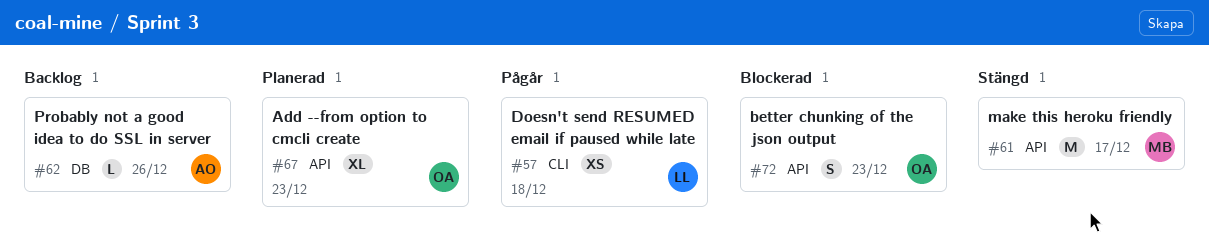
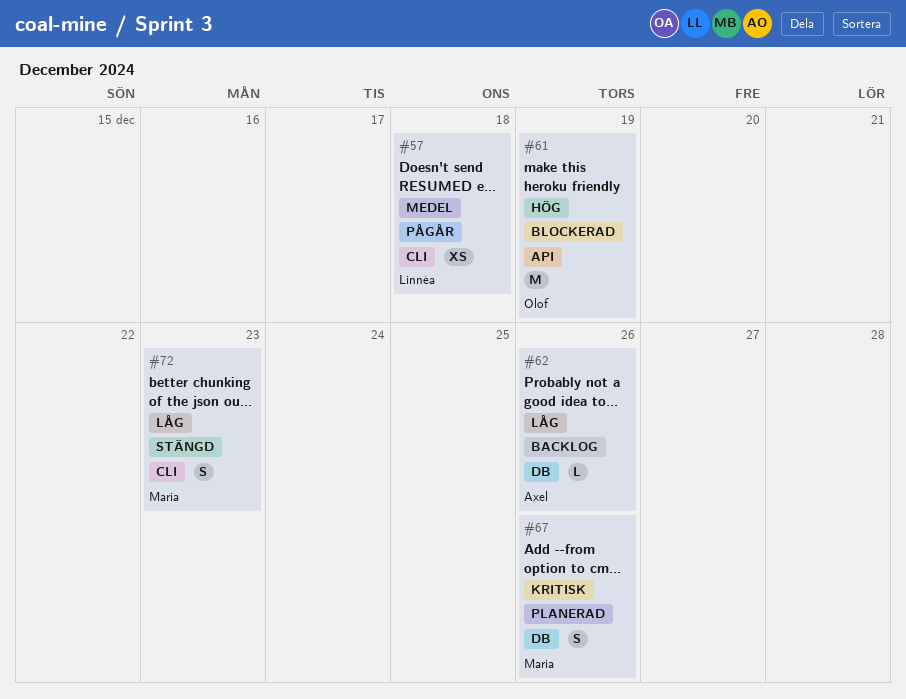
#61, status: Stängd -> Blockerad
#61, owner: Maria -> Olof
#61, due: Dec 17 -> Dec 19
#67, owner: Olof -> Maria
#67, label: API -> DB
#67, estimate: XL -> S
#67, due: Dec 23 -> Dec 26
#72, status: Blockerad -> Stängd
#72, owner: Olof -> Maria
#72, label: API -> CLI

